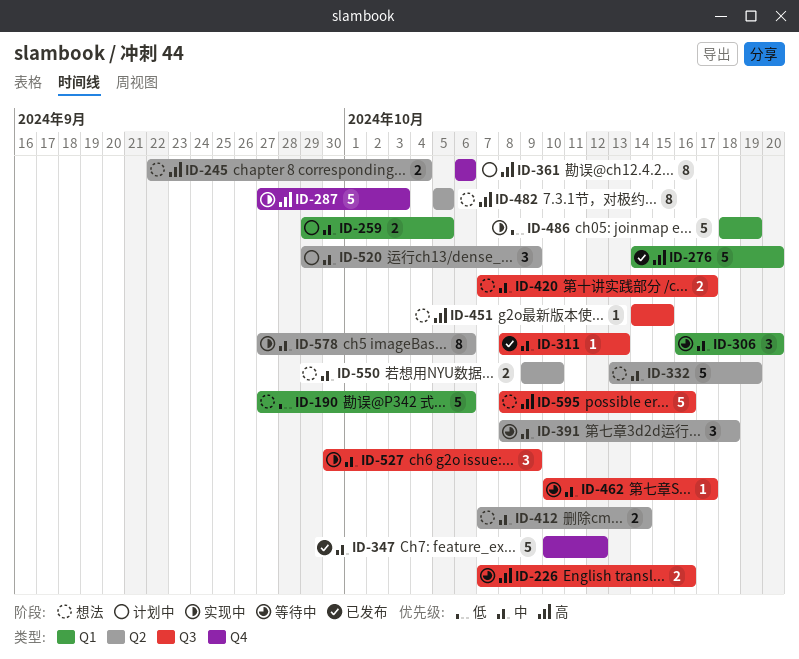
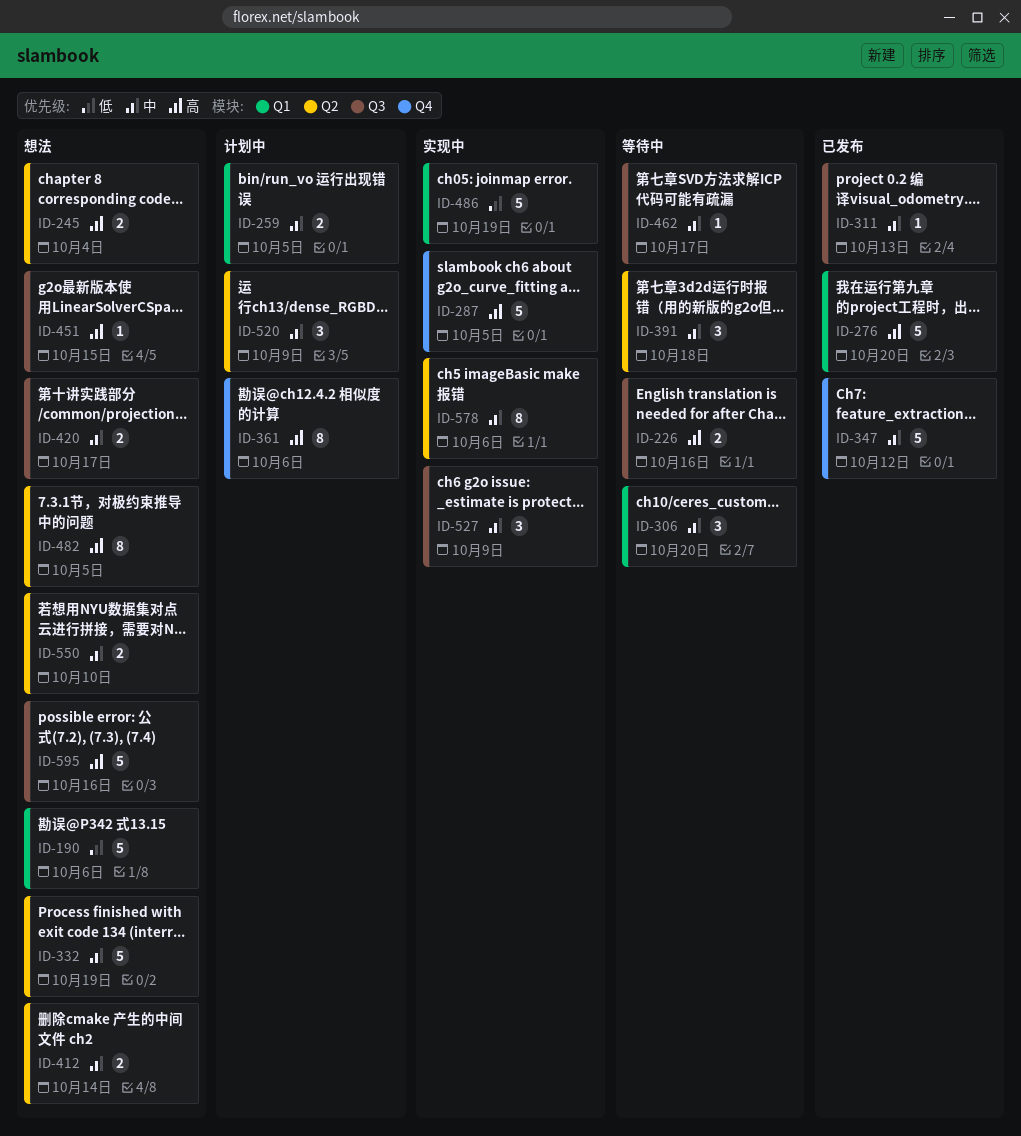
ID-287, due: Oct 3 -> Oct 5

